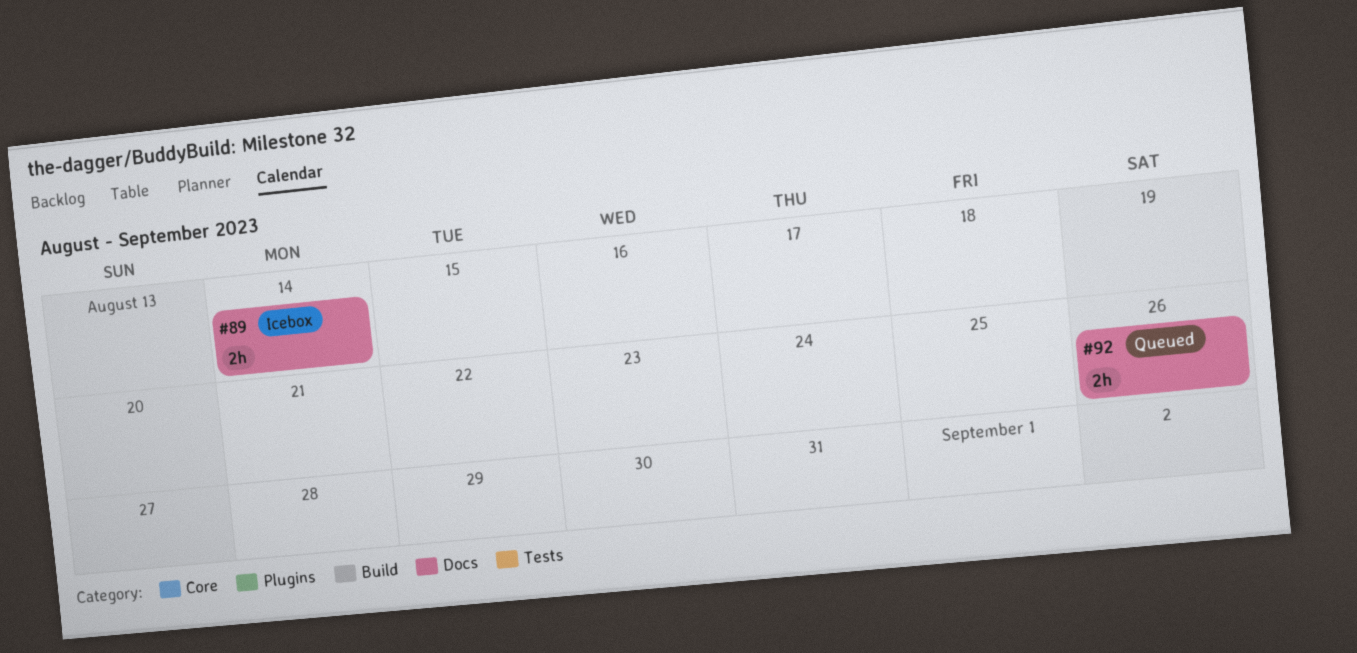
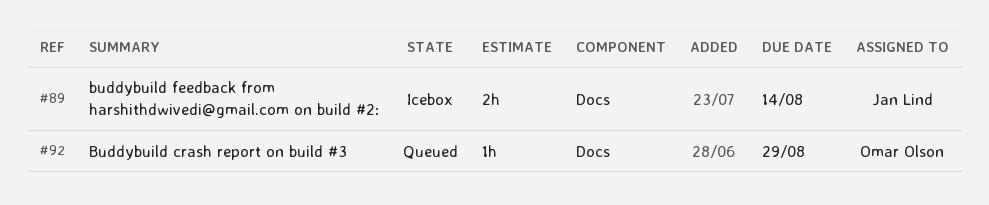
#92, estimate: 2h -> 1h
#92, due: Aug 26 -> Aug 29

